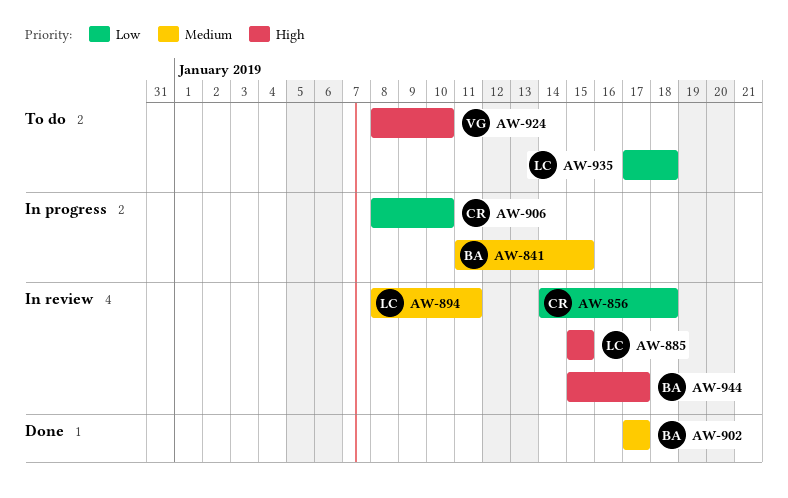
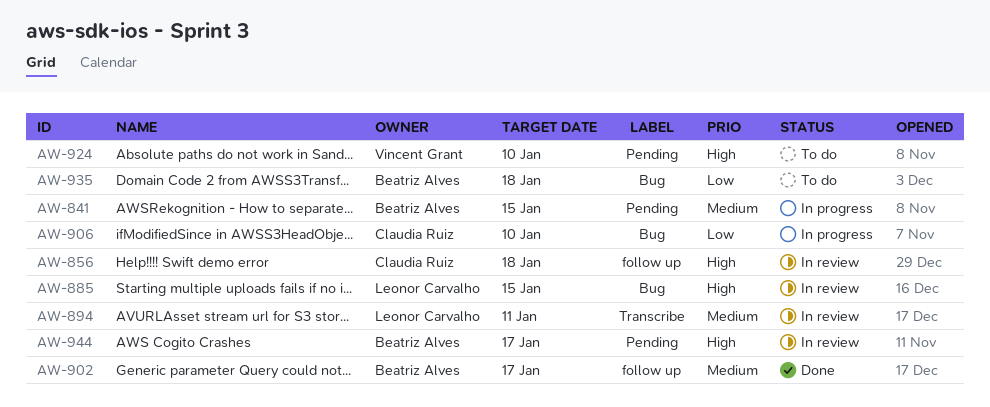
AW-856, priority: Low -> High
AW-935, owner: Leonor Carvalho -> Beatriz Alves

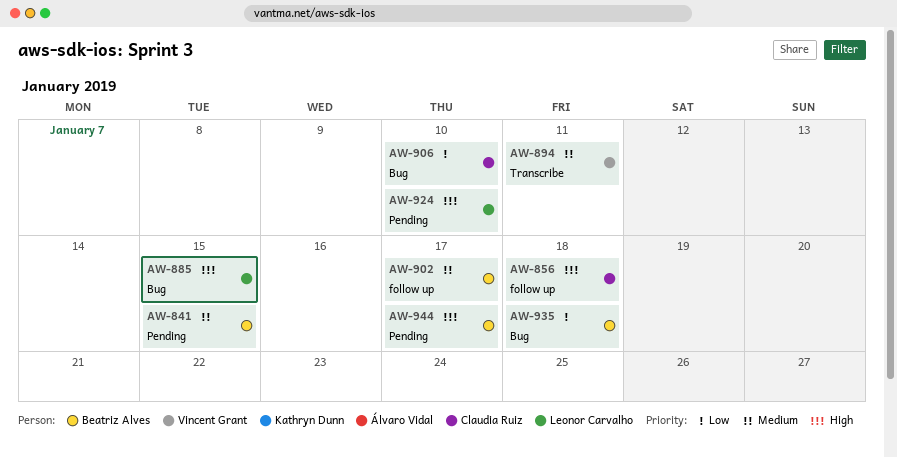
AW-894, owner: Leonor Carvalho -> Vincent Grant
AW-924, owner: Vincent Grant -> Leonor Carvalho

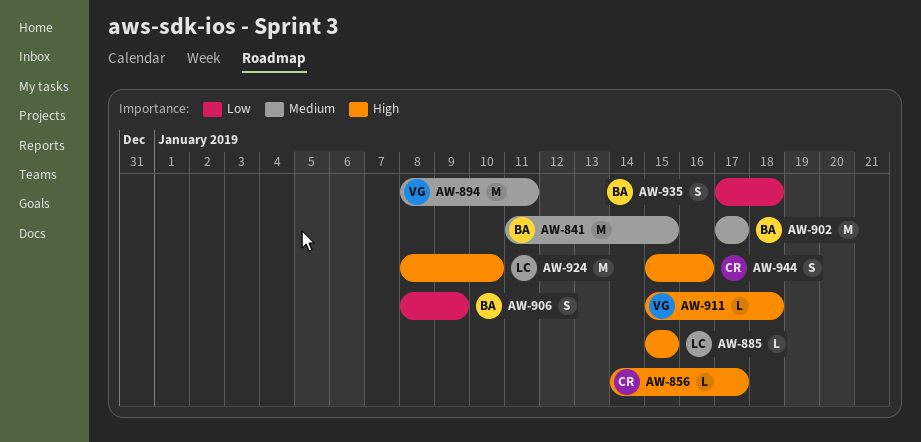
AW-856, due: Jan 18 -> Jan 17
AW-906, owner: Claudia Ruiz -> Beatriz Alves
AW-906, due: Jan 10 -> Jan 9
AW-911: none -> present
AW-944, owner: Beatriz Alves -> Claudia Ruiz
AW-944, due: Jan 17 -> Jan 16

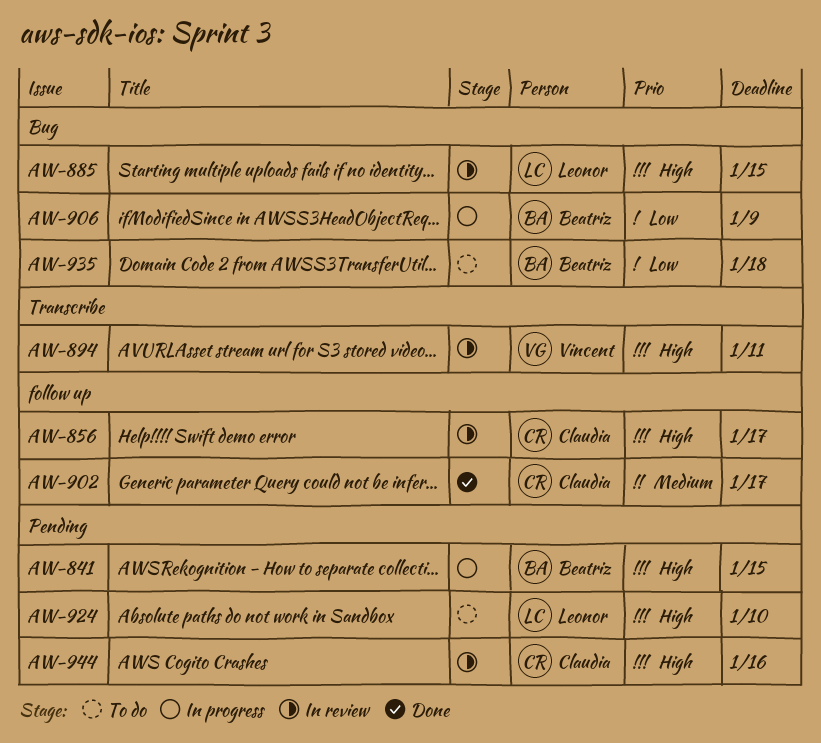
AW-841, priority: Medium -> High
AW-894, priority: Medium -> High
AW-902, owner: Beatriz -> Claudia
AW-911: present -> none

